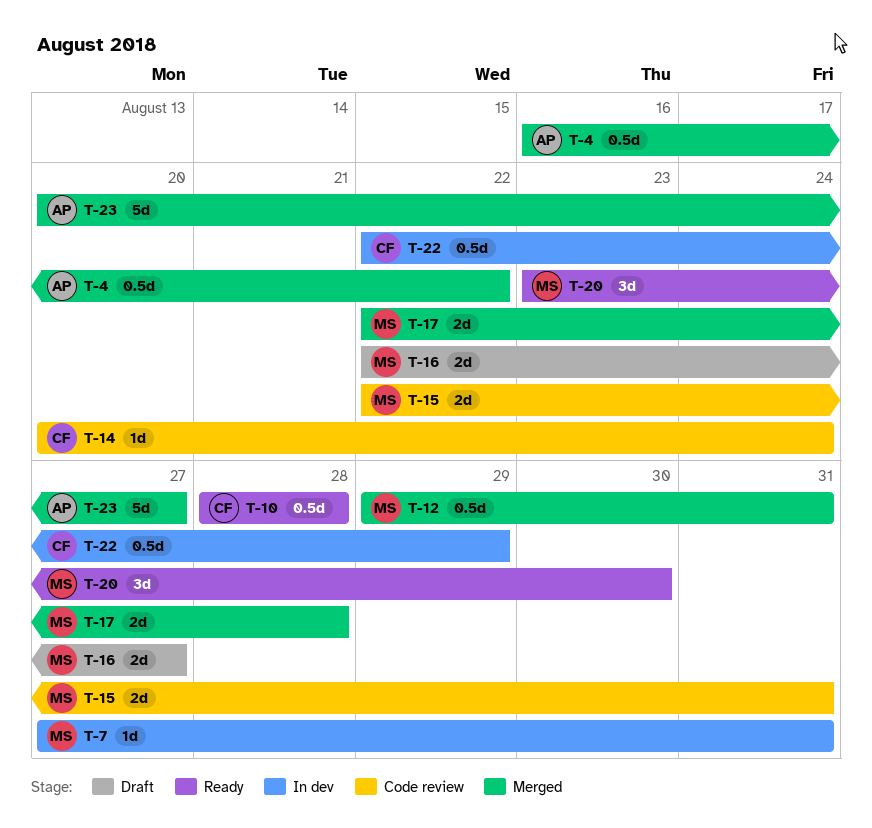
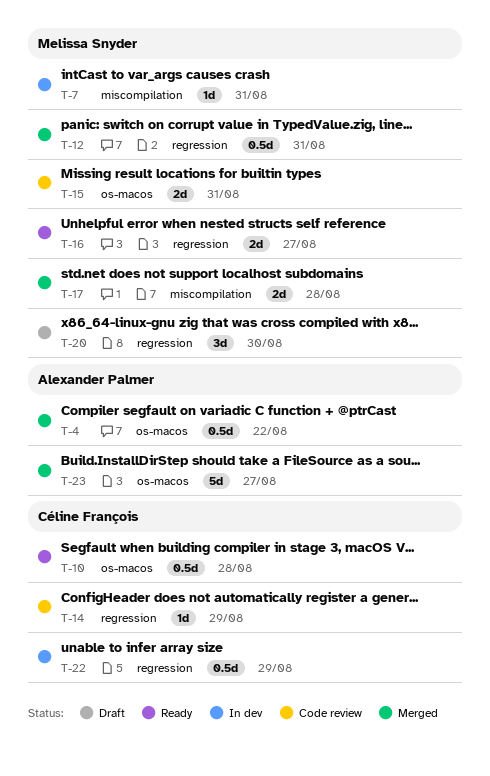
T-14, due: Aug 24 -> Aug 29
T-16, status: Draft -> Ready
T-20, status: Ready -> Draft

